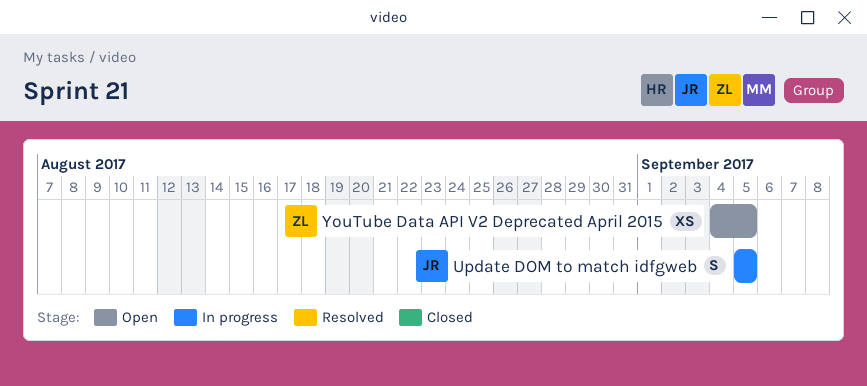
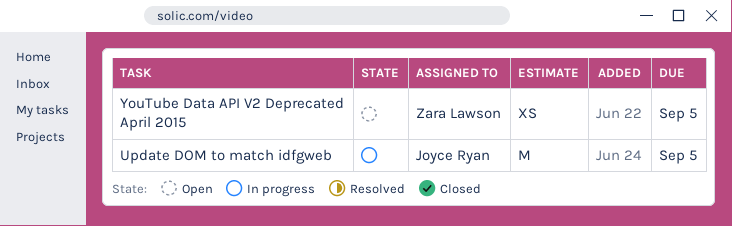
Update DOM to match idfgweb, estimate: S -> M

